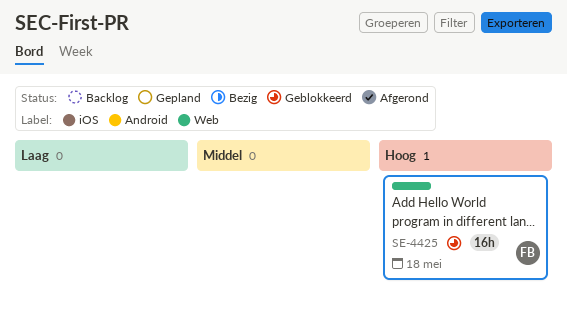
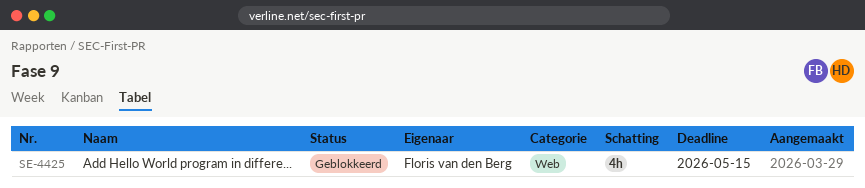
SE-4425, estimate: 16h -> 4h
SE-4425, due: May 18 -> May 15

